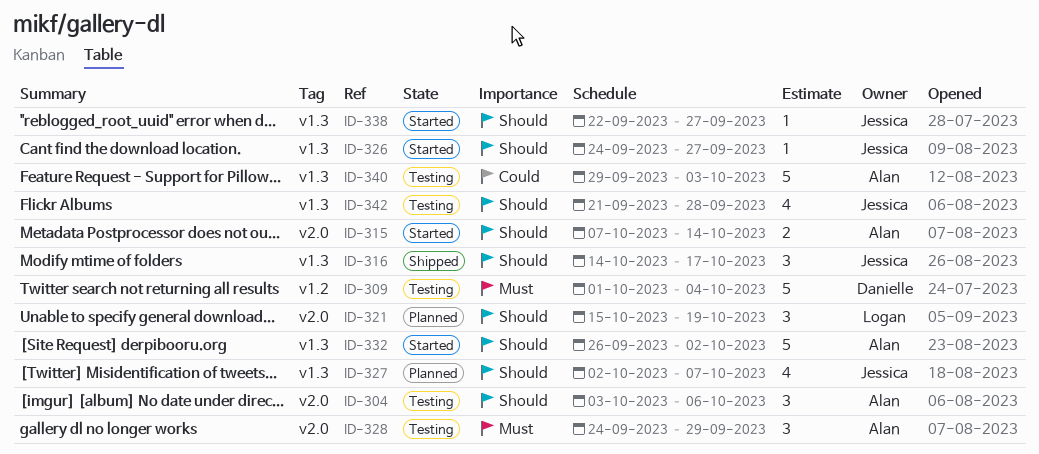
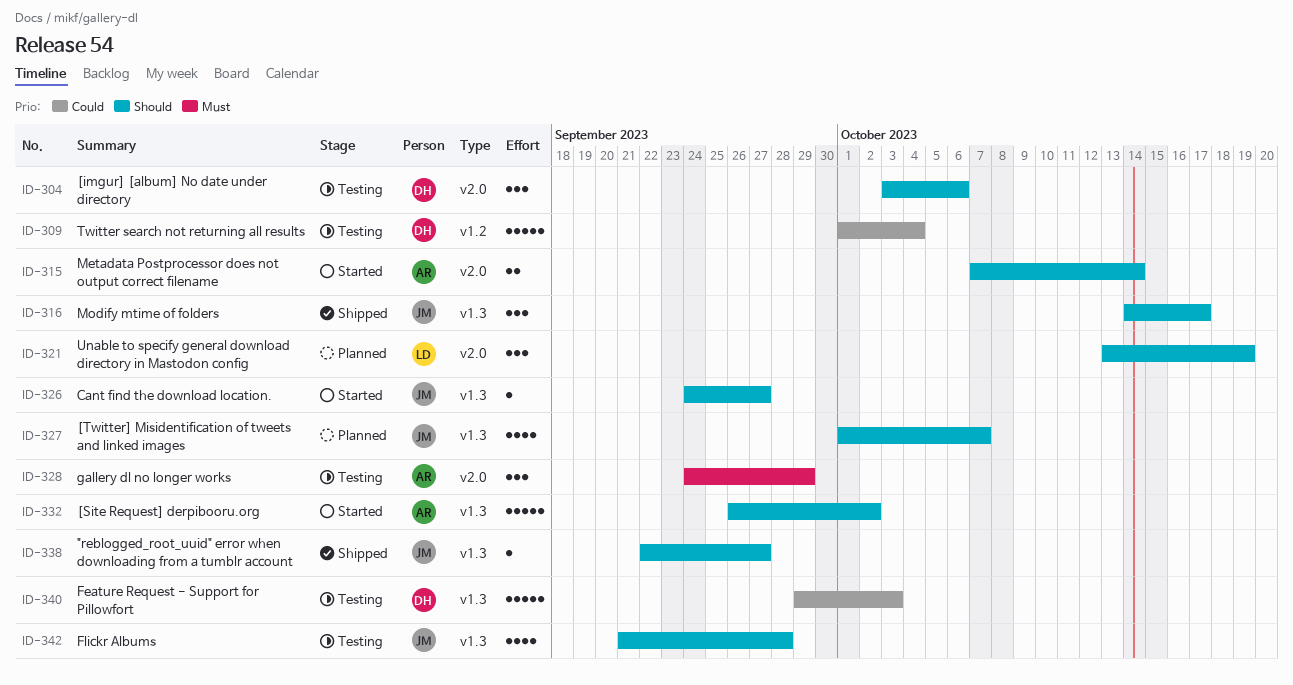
ID-304, owner: Alan -> Danielle
ID-309, priority: Must -> Could
ID-321, start: Oct 15 -> Oct 13
ID-327, start: Oct 2 -> Oct 1
ID-338, status: Started -> Shipped
ID-340, owner: Alan -> Danielle

